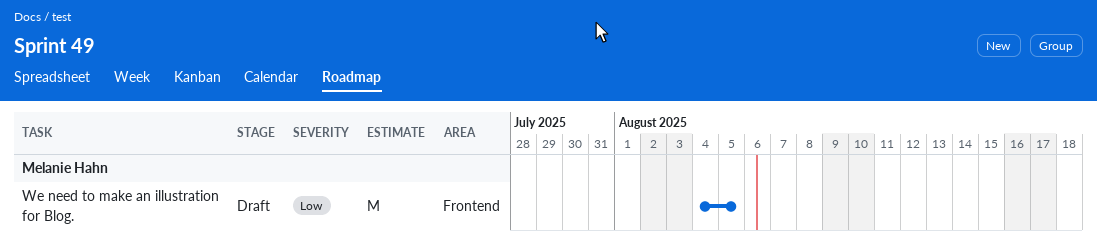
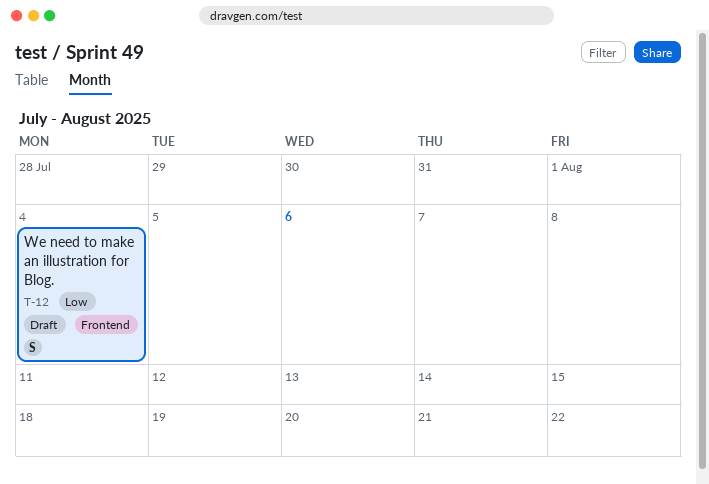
We need to make an illustration for Blog., estimate: M -> S
We need to make an illustration for Blog., due: Aug 5 -> Aug 4

